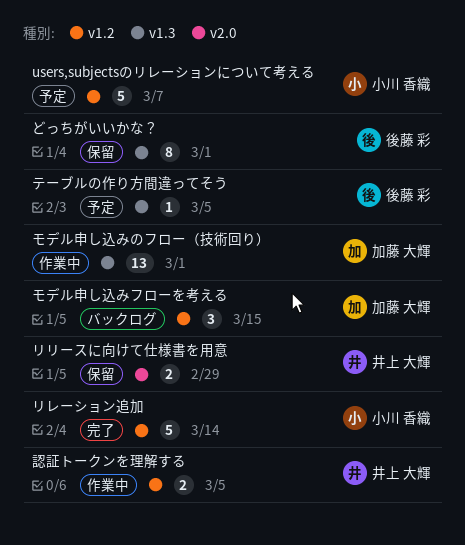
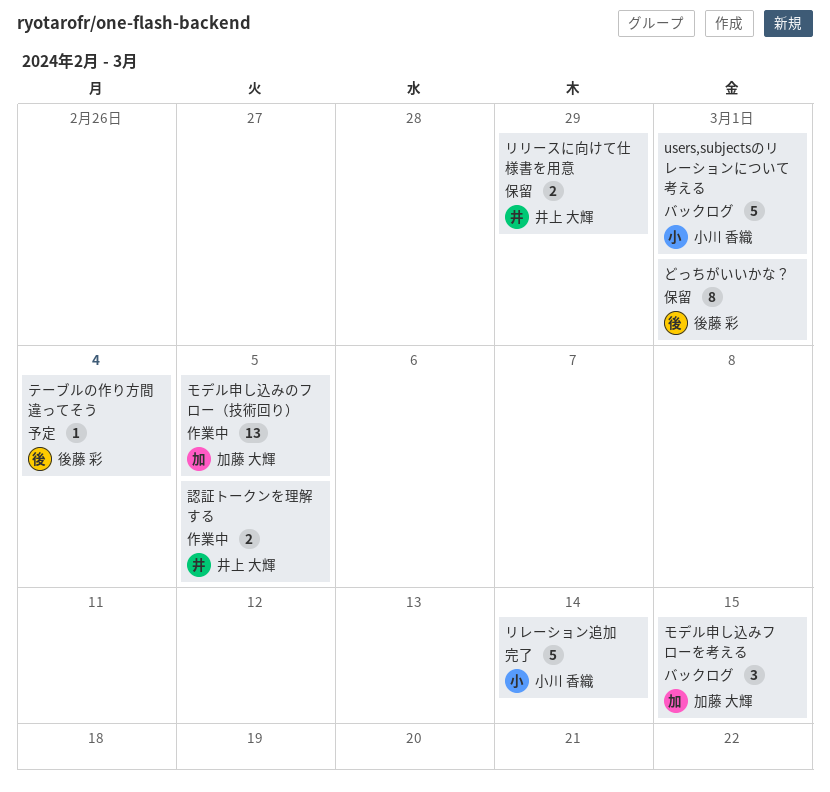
users,subjectsのリレーションについて考える, status: 予定 -> バックログ
users,subjectsのリレーションについて考える, due: Mar 7 -> Mar 1
テーブルの作り方間違ってそう, due: Mar 5 -> Mar 4
モデル申し込みのフロー（技術回り）, due: Mar 1 -> Mar 5

